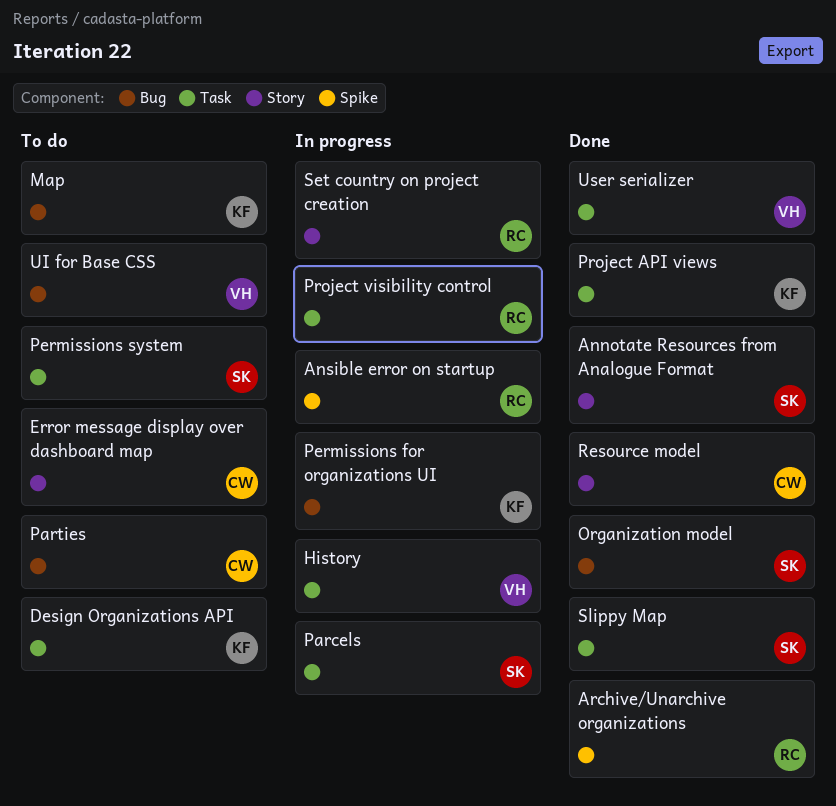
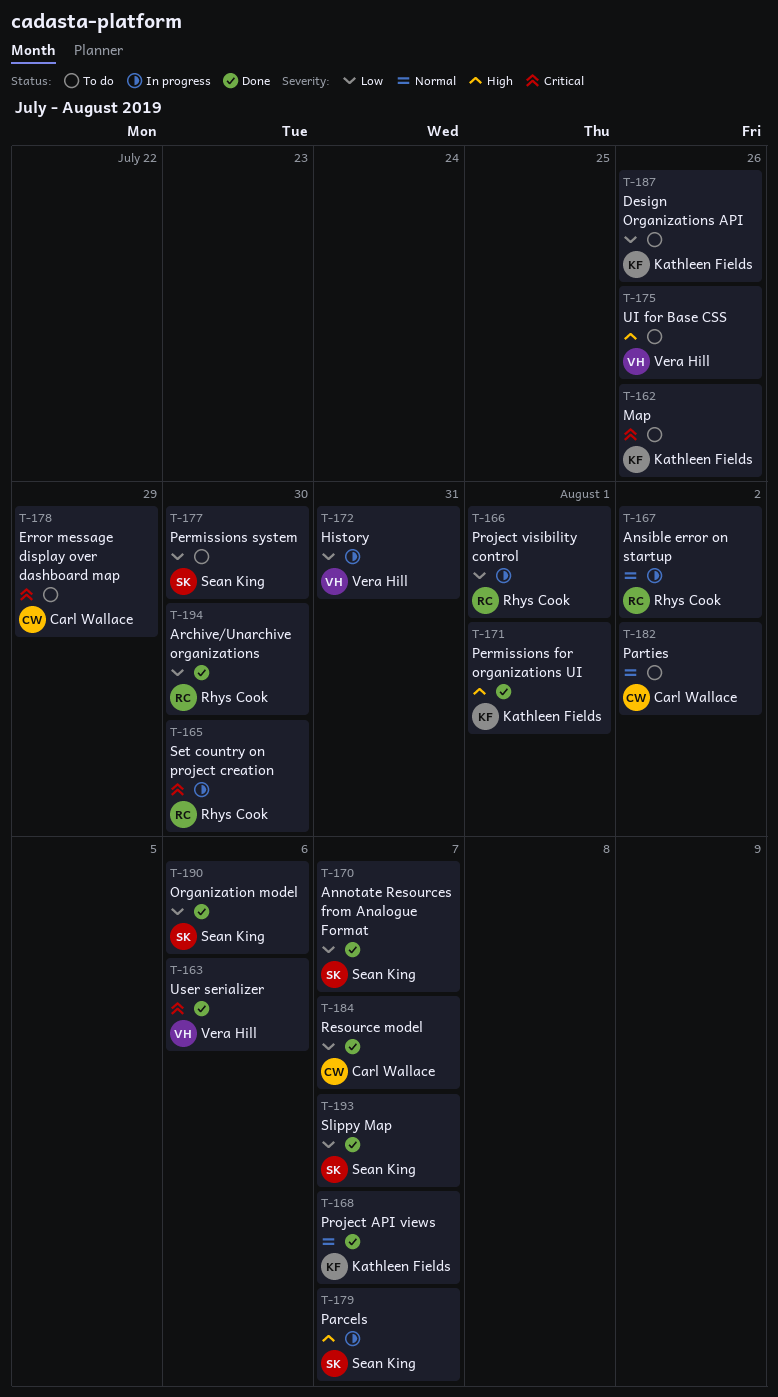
Permissions for organizations UI, status: In progress -> Done

